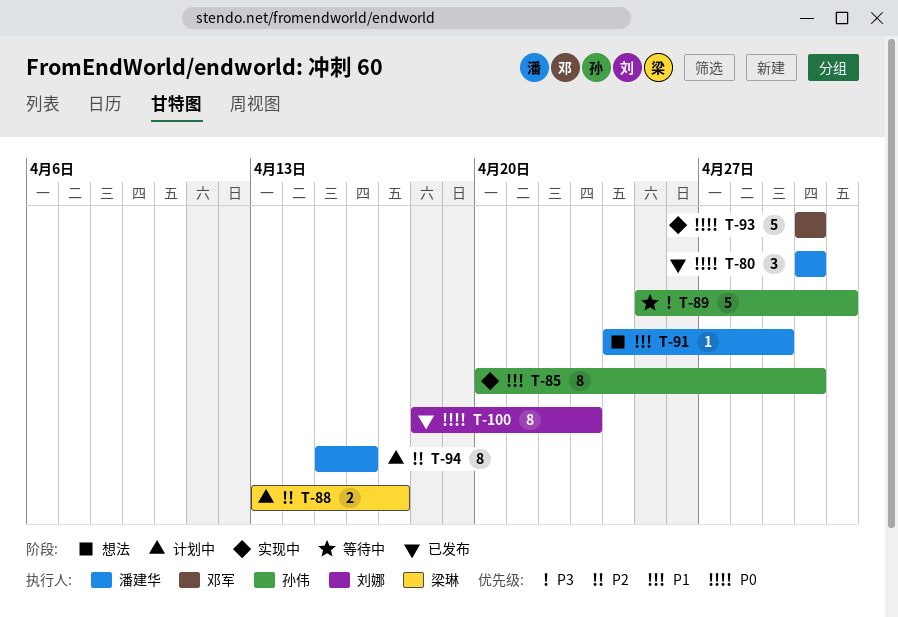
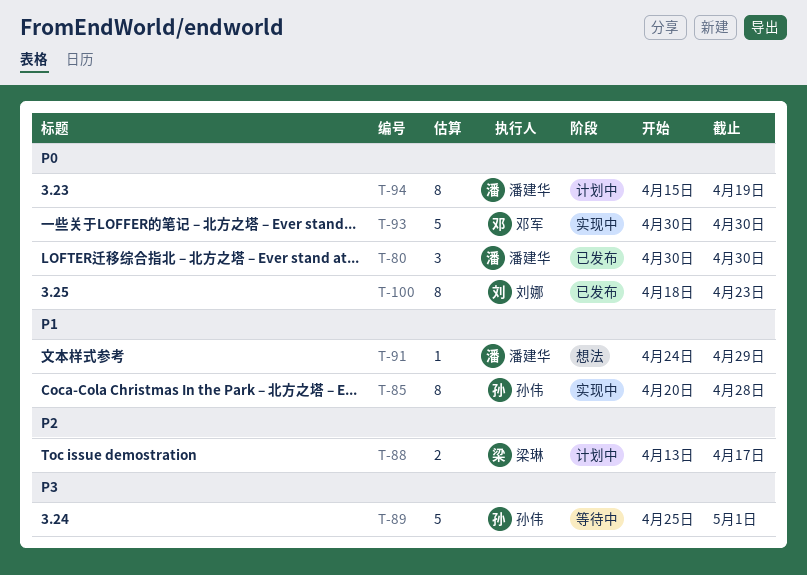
T-85, due: Apr 30 -> Apr 28
T-94, priority: P2 -> P0
T-94, due: Apr 16 -> Apr 19

